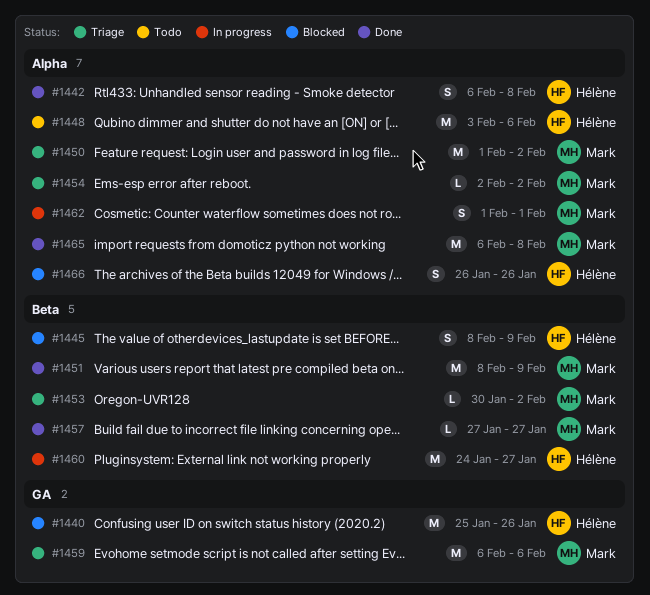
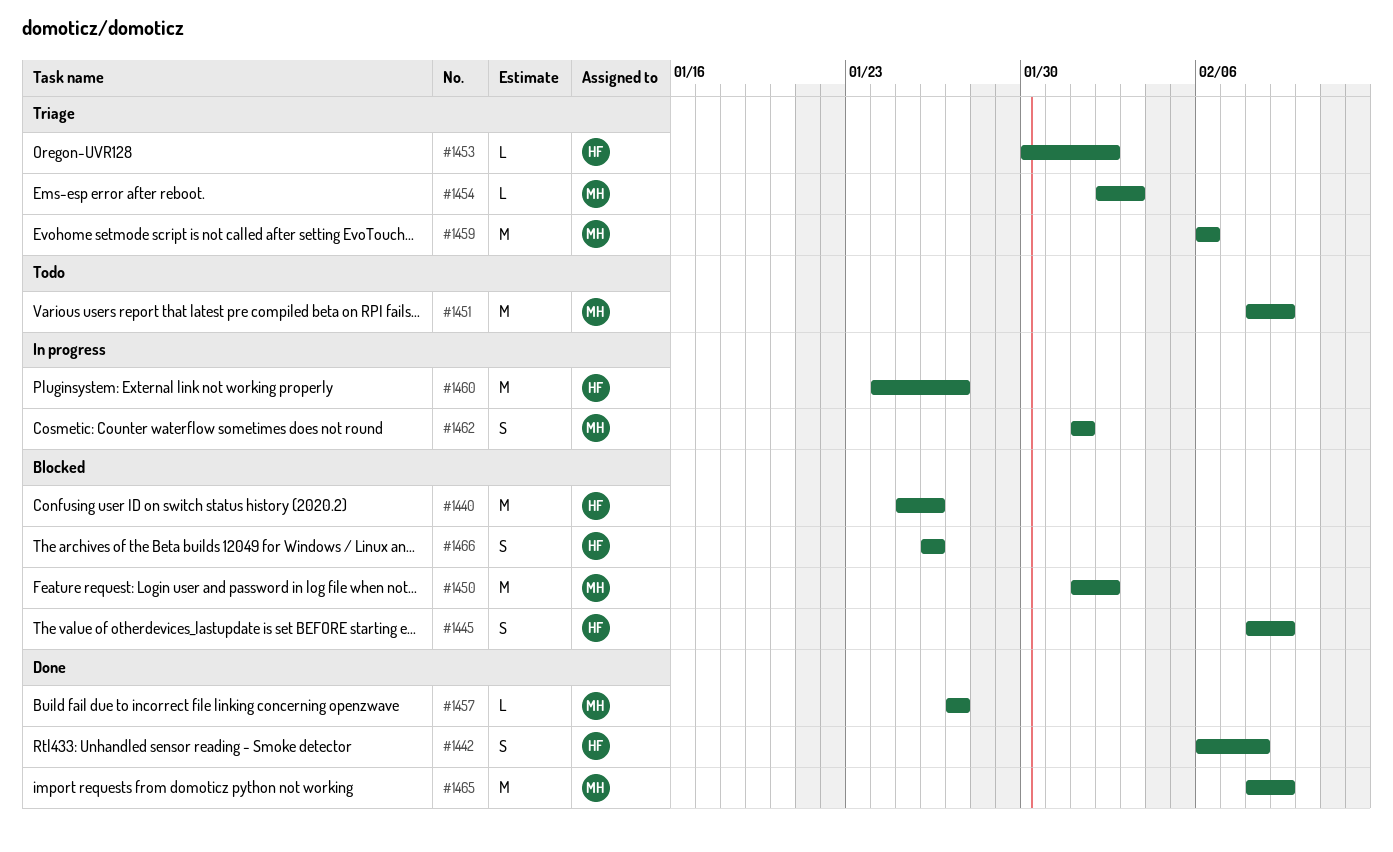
#1448: present -> none
#1450, status: Triage -> Blocked
#1451, status: Done -> Todo
#1453, owner: Mark -> Hélène
#1454, due: Feb 2 -> Feb 3
#1465, start: Feb 6 -> Feb 8
#1465, due: Feb 8 -> Feb 9

